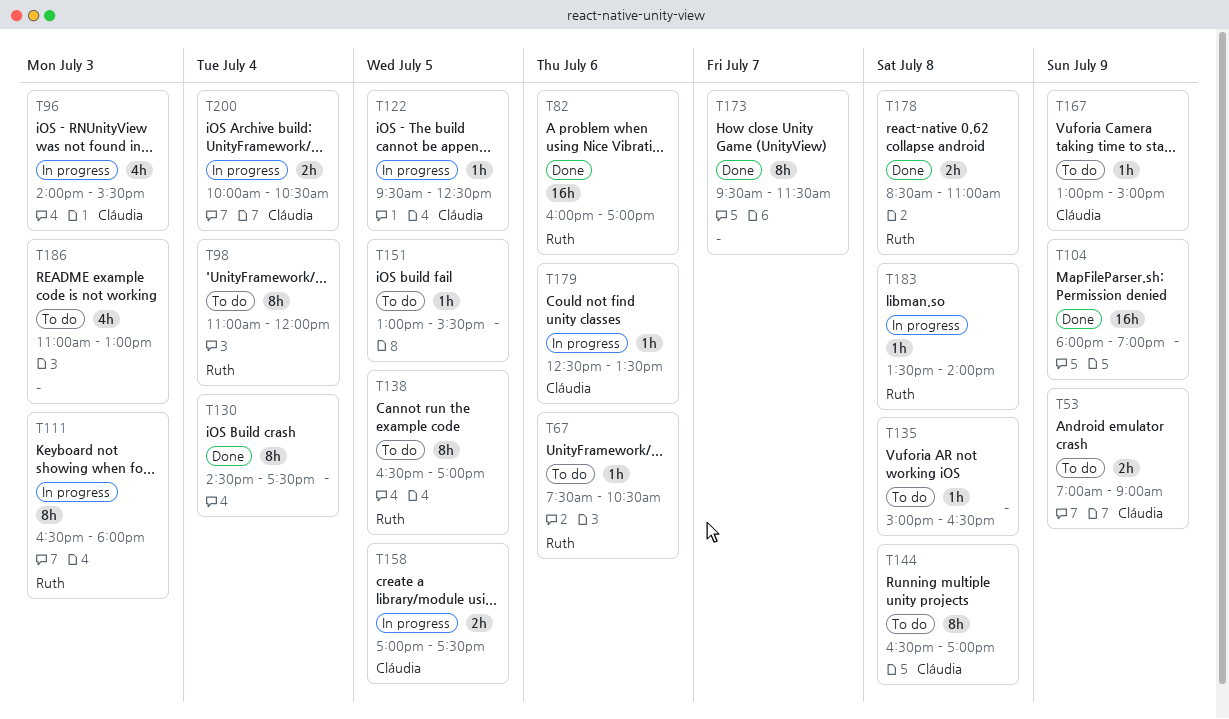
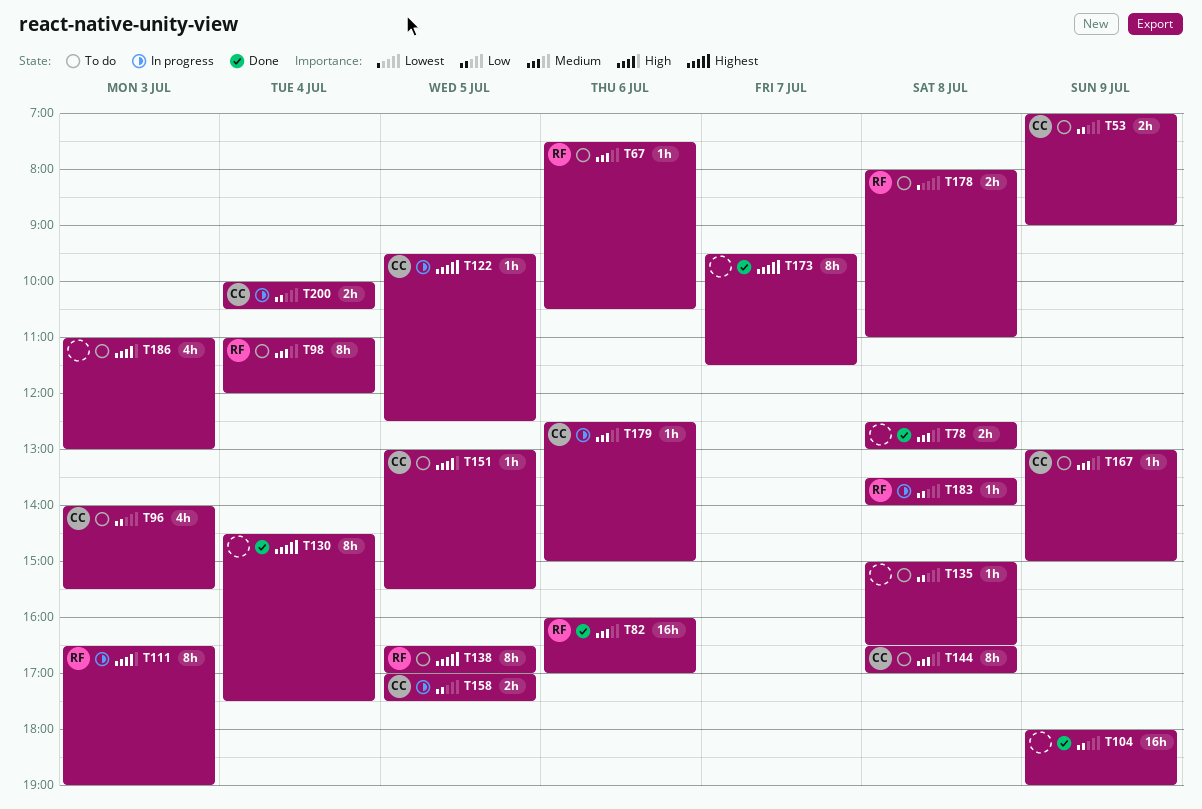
T78: none -> present
T96, status: In progress -> To do
T111, ends: 18:00 -> 19:00
T151, owner: none -> Cláudia
T178, status: Done -> To do
T178, begins: 08:30 -> 08:00
T179, ends: 13:30 -> 15:00

